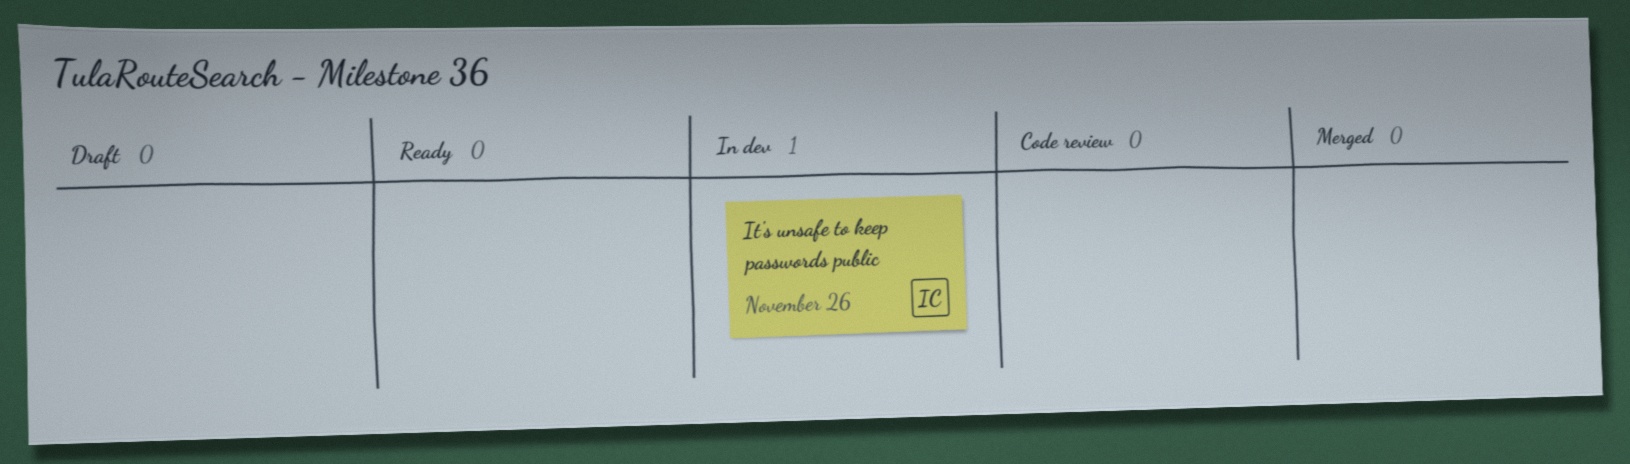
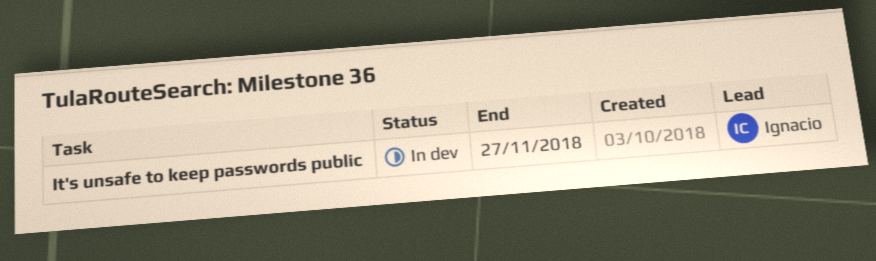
It's unsafe to keep passwords public, due: Nov 26 -> Nov 27

